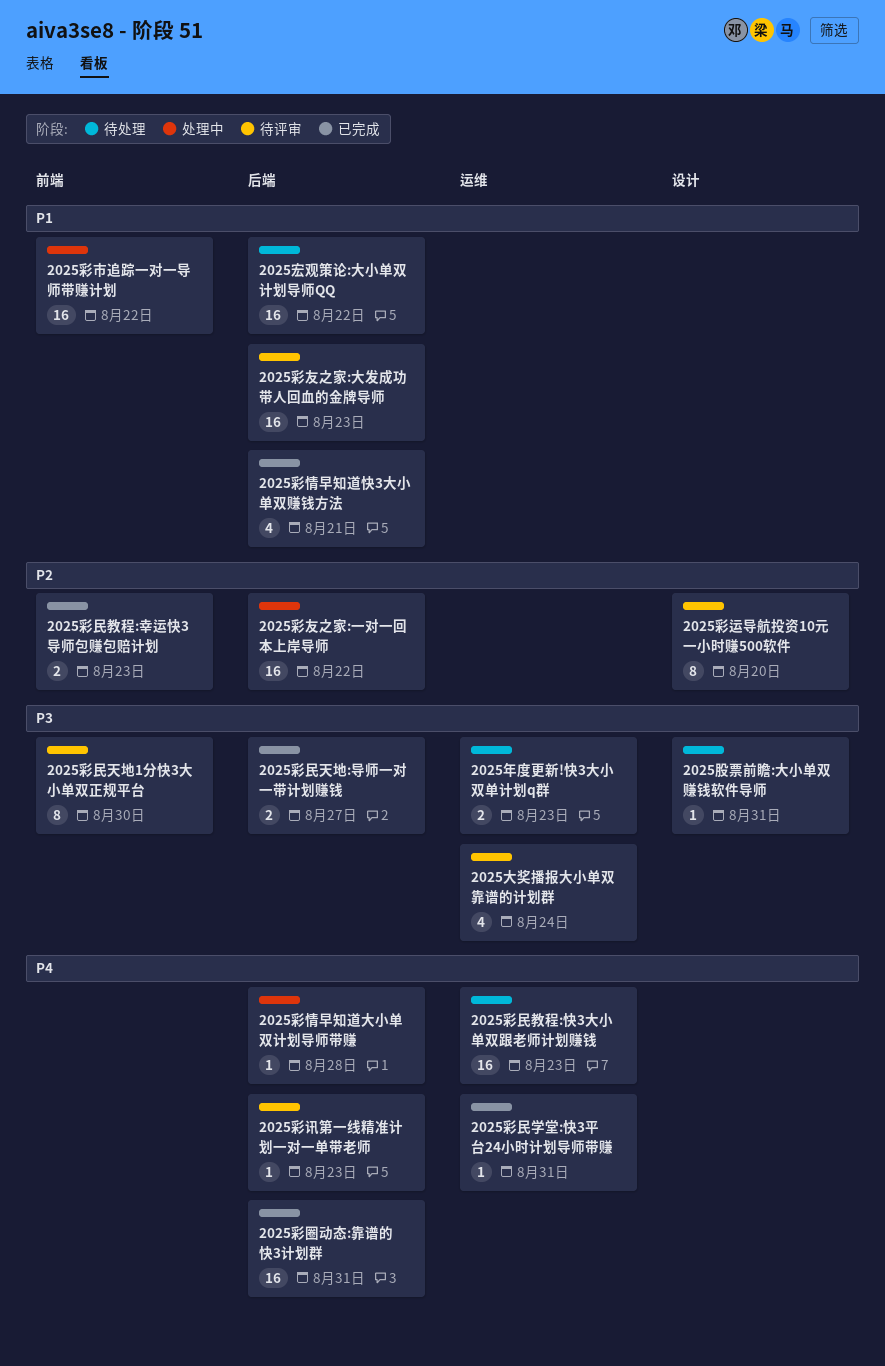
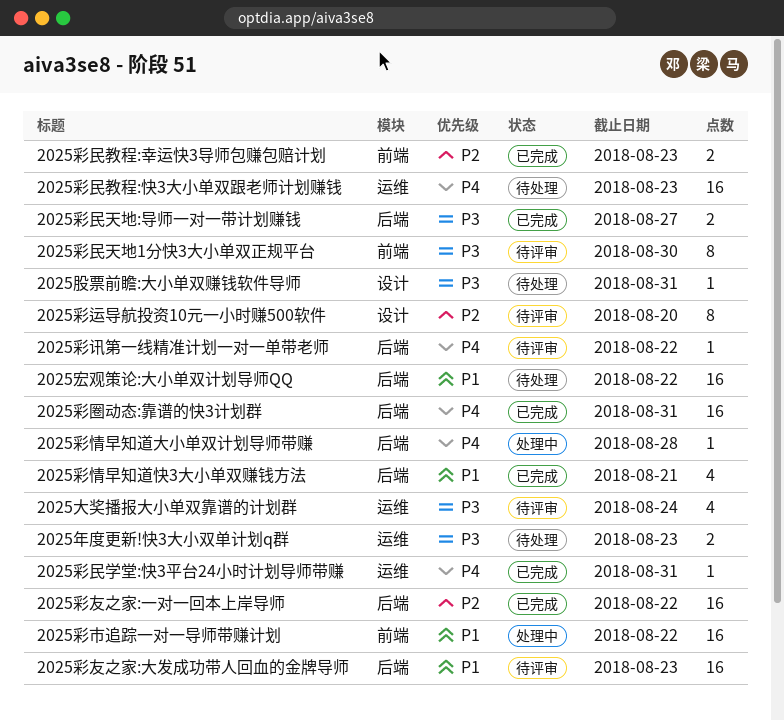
2025彩友之家:一对一回本上岸导师, status: 处理中 -> 已完成
2025彩讯第一线精准计划一对一单带老师, due: Aug 23 -> Aug 22

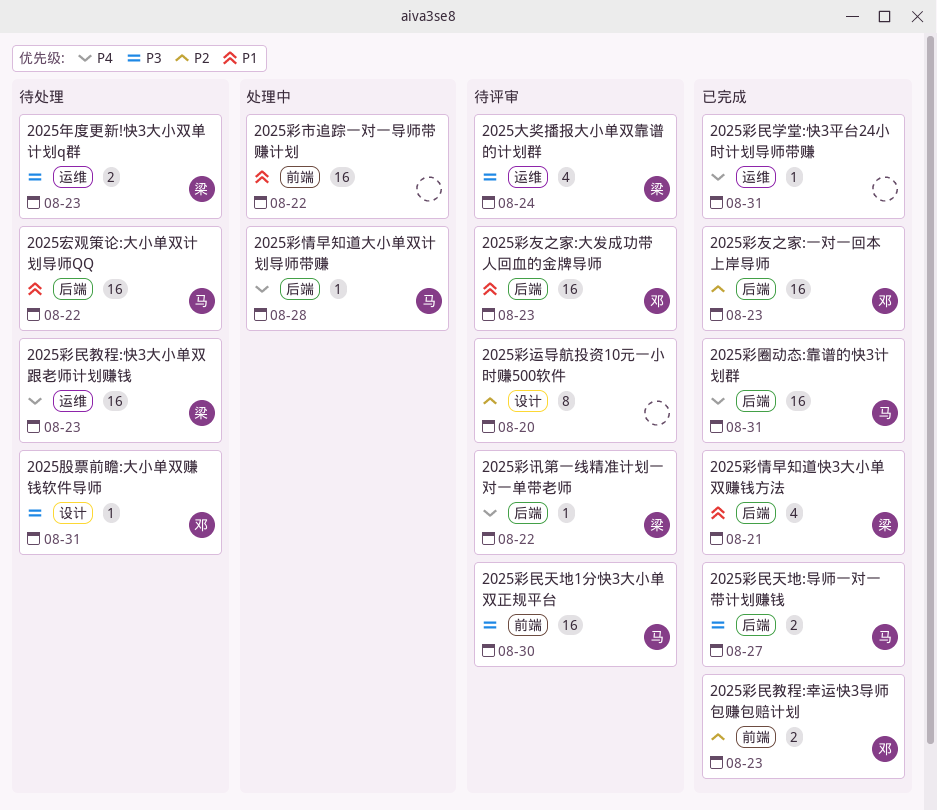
2025彩友之家:一对一回本上岸导师, due: Aug 22 -> Aug 23
2025彩民天地1分快3大小单双正规平台, estimate: 8 -> 16

